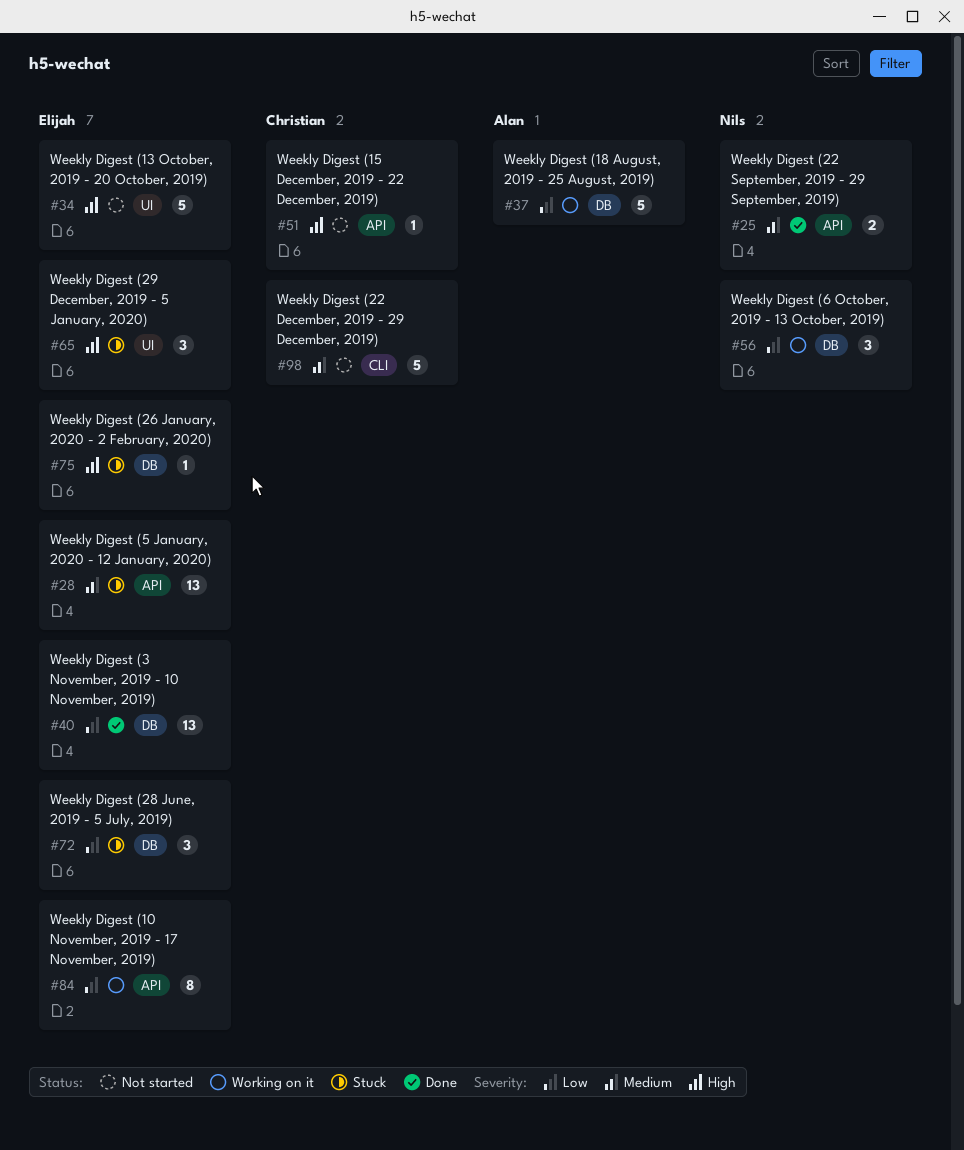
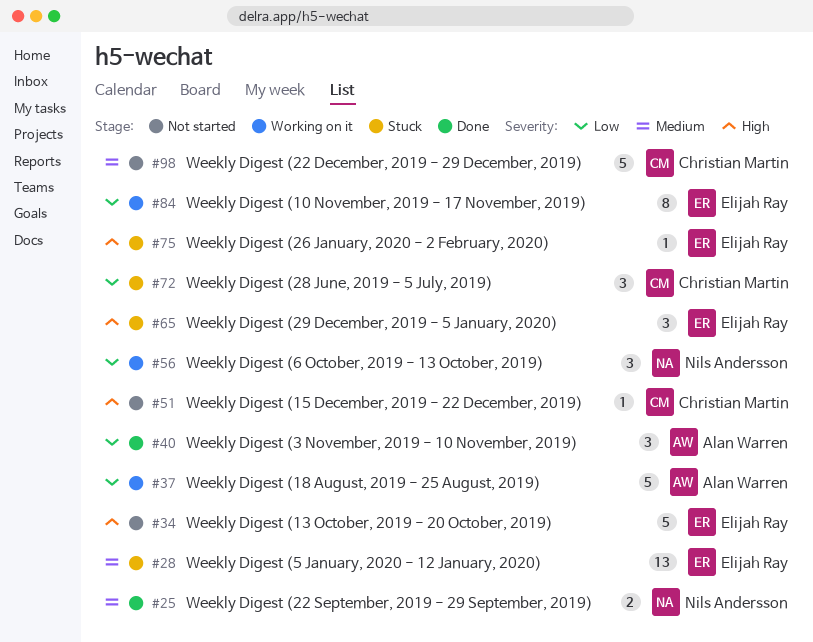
#40, owner: Elijah Ray -> Alan Warren
#40, estimate: 13 -> 3
#72, owner: Elijah Ray -> Christian Martin

